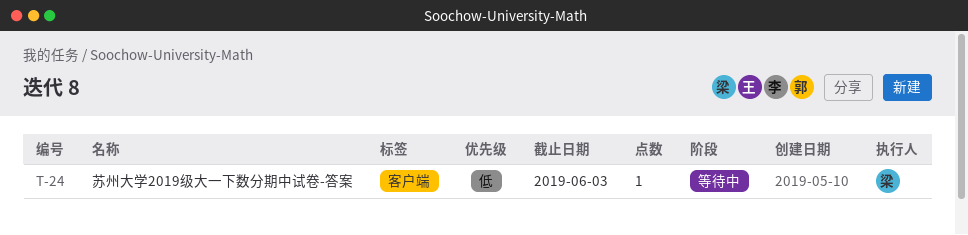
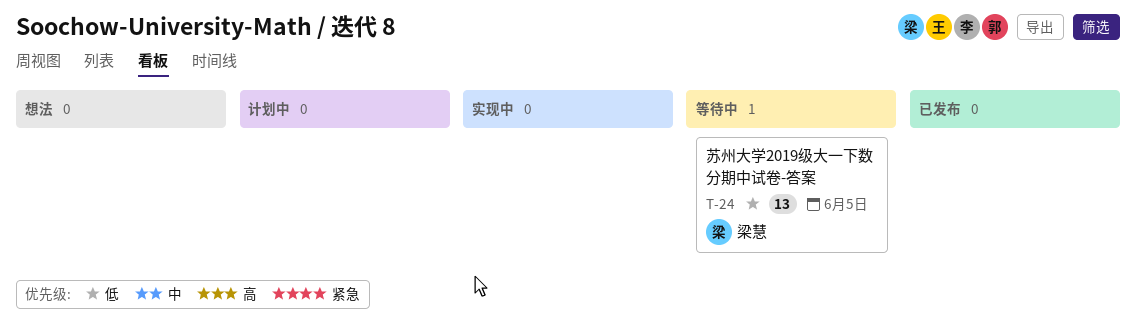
T-24, estimate: 1 -> 13
T-24, due: Jun 3 -> Jun 5

